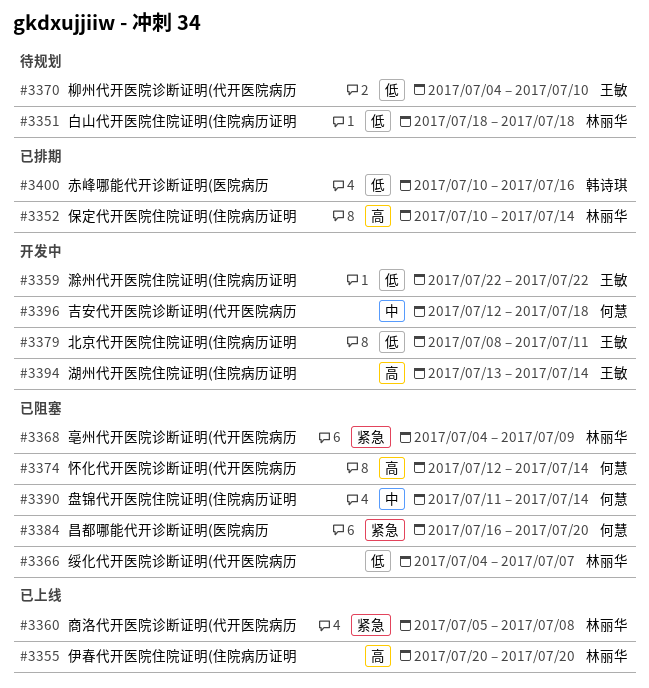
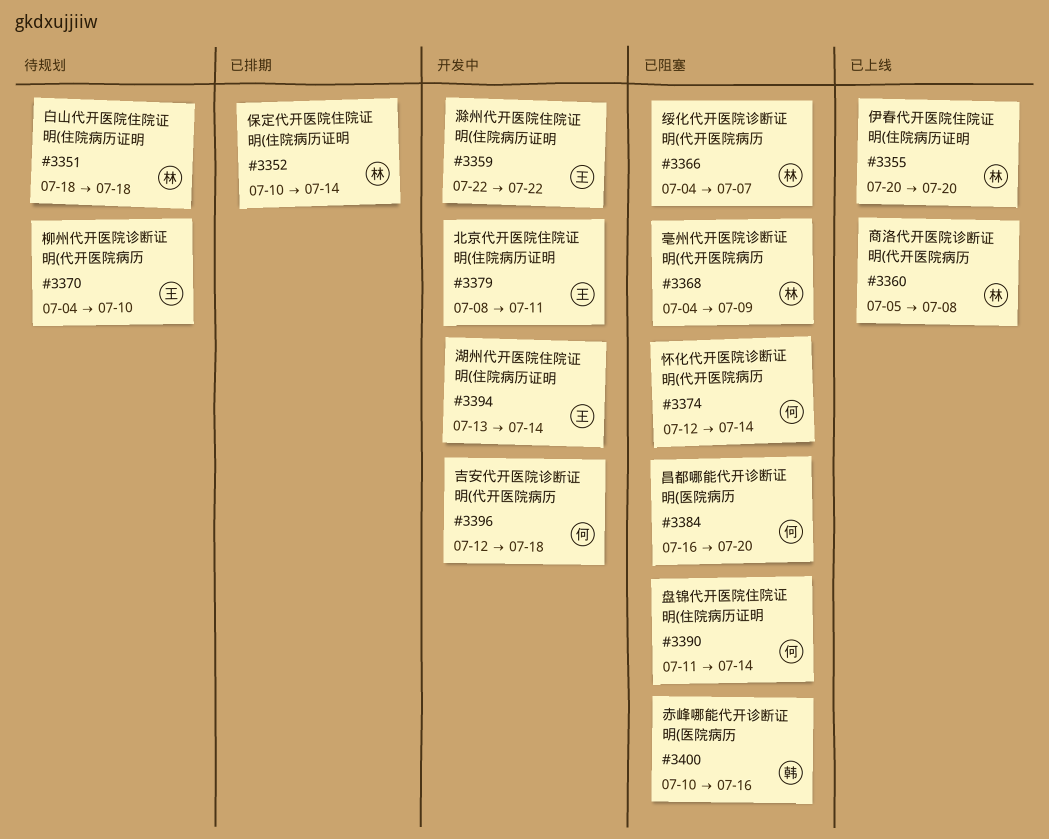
#3400, status: 已排期 -> 已阻塞

